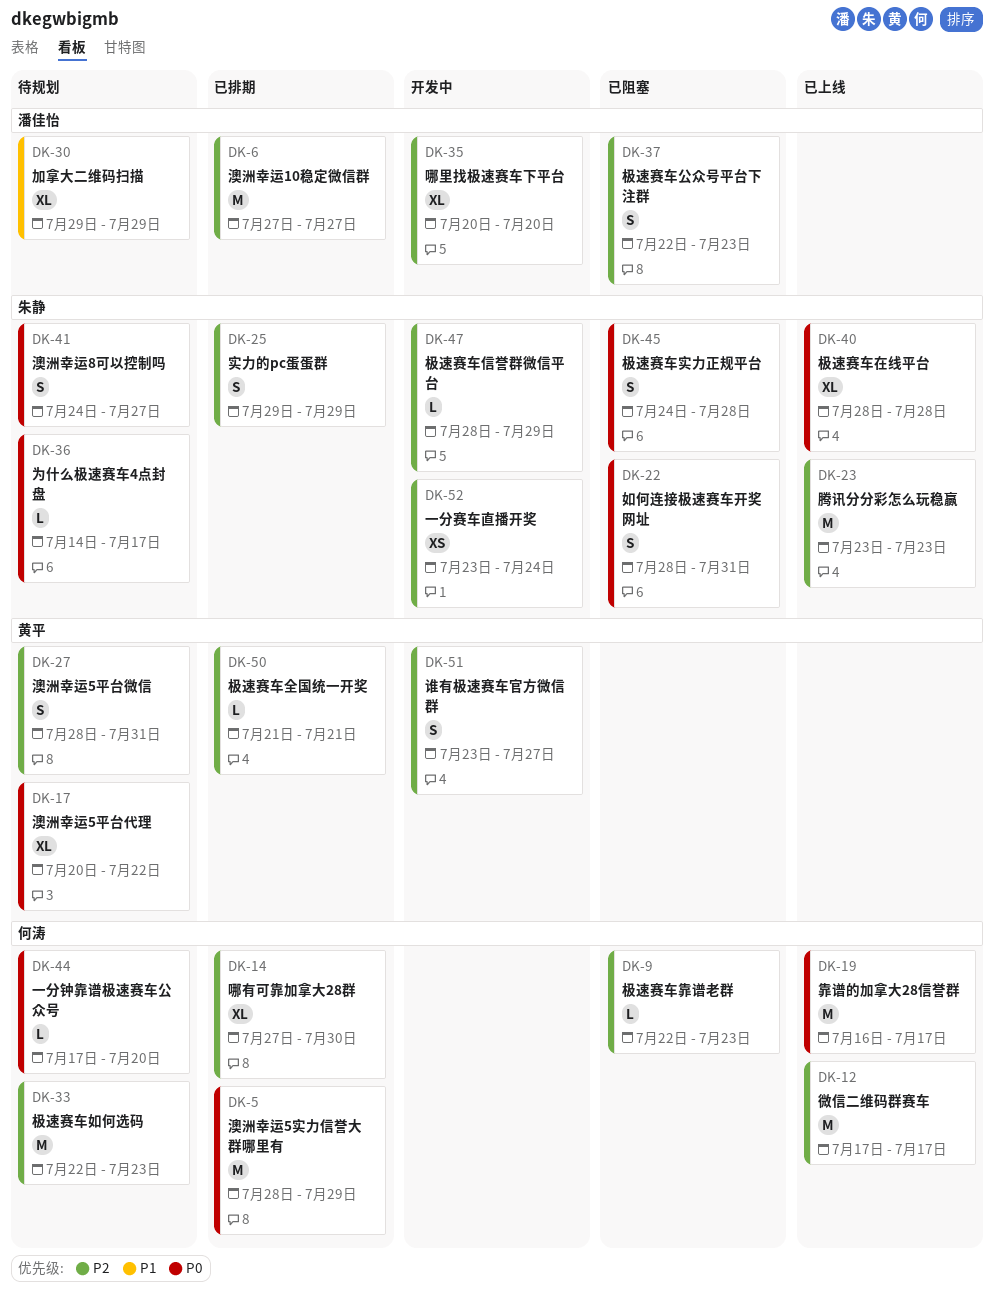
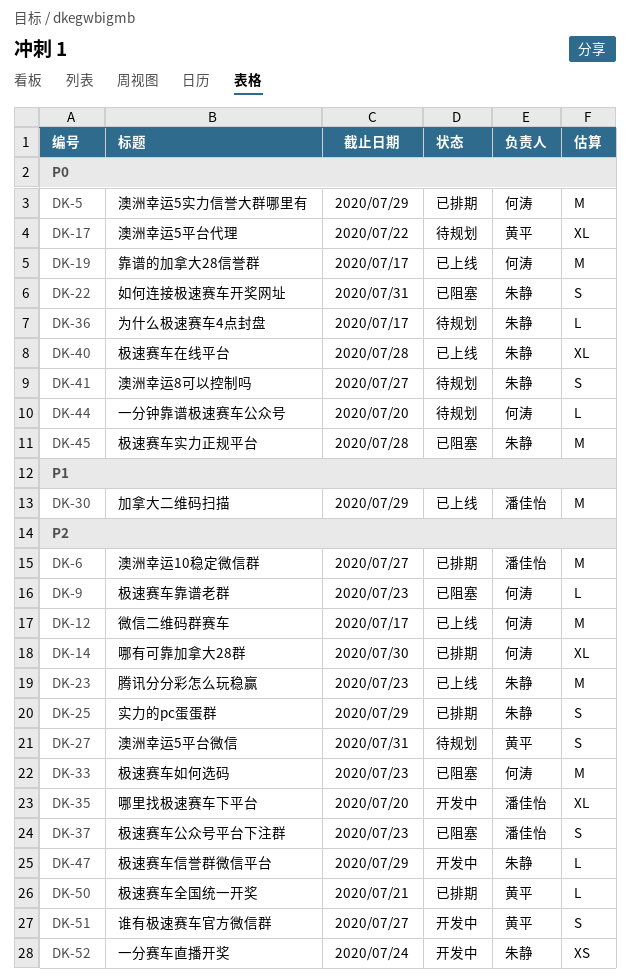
DK-30, status: 待规划 -> 已上线
DK-30, estimate: XL -> M
DK-33, status: 待规划 -> 已阻塞
DK-45, estimate: S -> M

